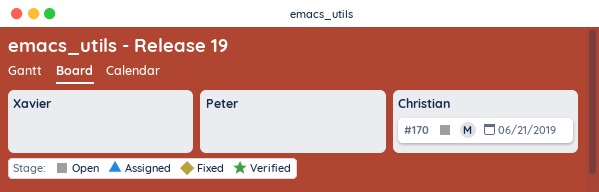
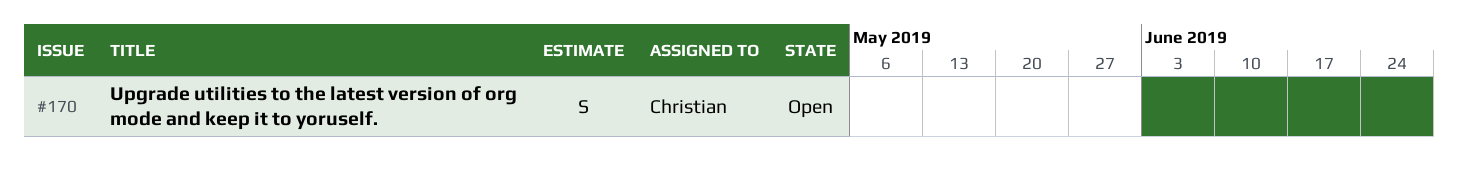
#170, estimate: M -> S
#170, due: Jun 21 -> Jun 28

